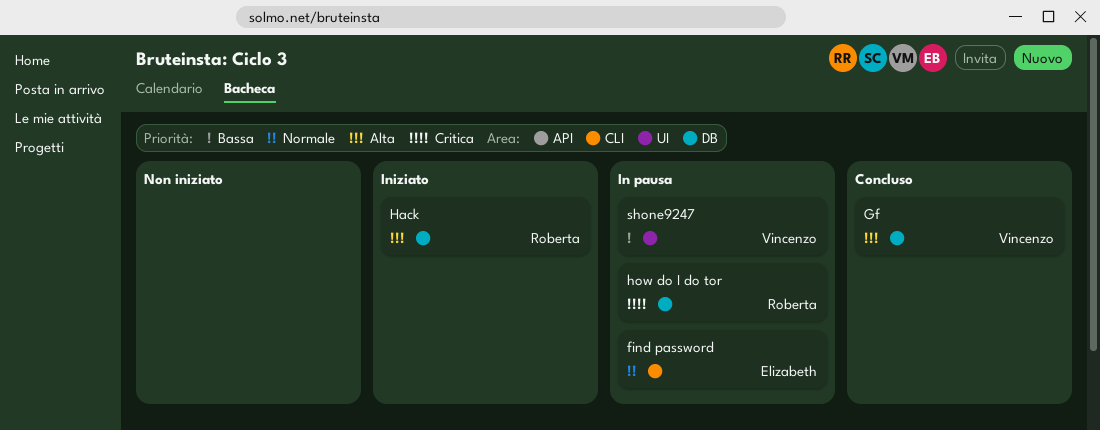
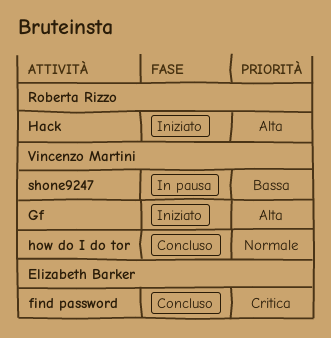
find password, status: In pausa -> Concluso
find password, priority: Normale -> Critica
Gf, status: Concluso -> Iniziato
how do I do tor, status: In pausa -> Concluso
how do I do tor, owner: Roberta Rizzo -> Vincenzo Martini
how do I do tor, priority: Critica -> Normale

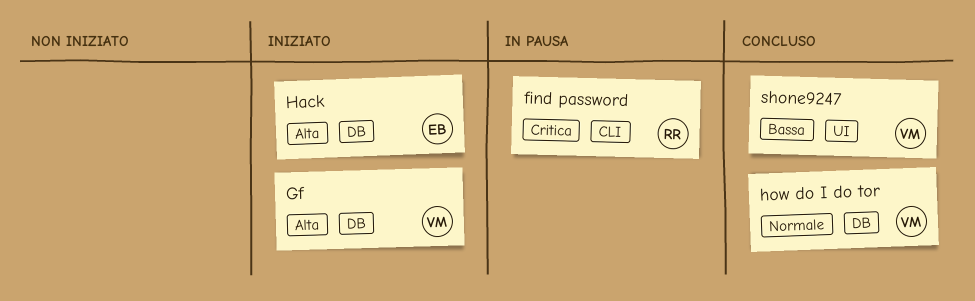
find password, status: Concluso -> In pausa
find password, owner: Elizabeth Barker -> Roberta Rizzo
Hack, owner: Roberta Rizzo -> Elizabeth Barker
shone9247, status: In pausa -> Concluso

